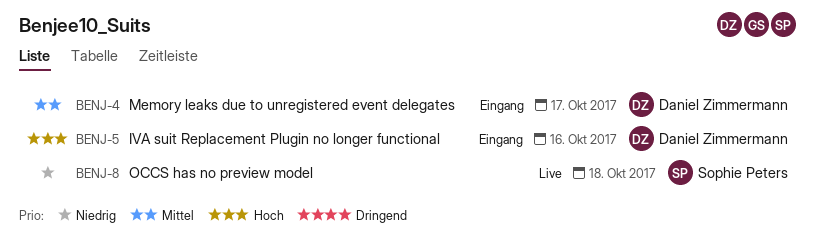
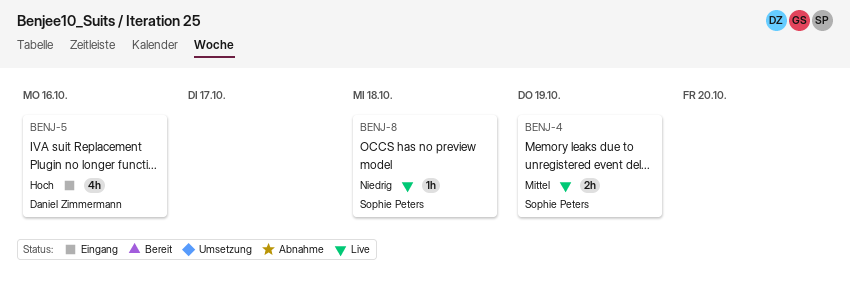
BENJ-4, status: Eingang -> Live
BENJ-4, owner: Daniel Zimmermann -> Sophie Peters
BENJ-4, due: Oct 17 -> Oct 19

